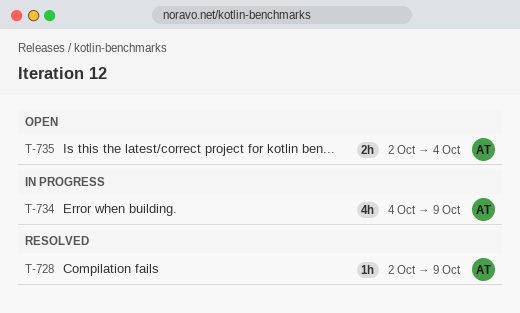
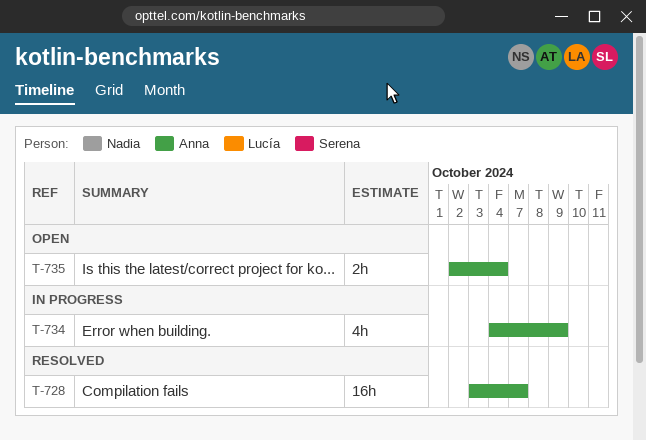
T-728, estimate: 1h -> 16h
T-728, start: Oct 2 -> Oct 3
T-728, due: Oct 9 -> Oct 7

